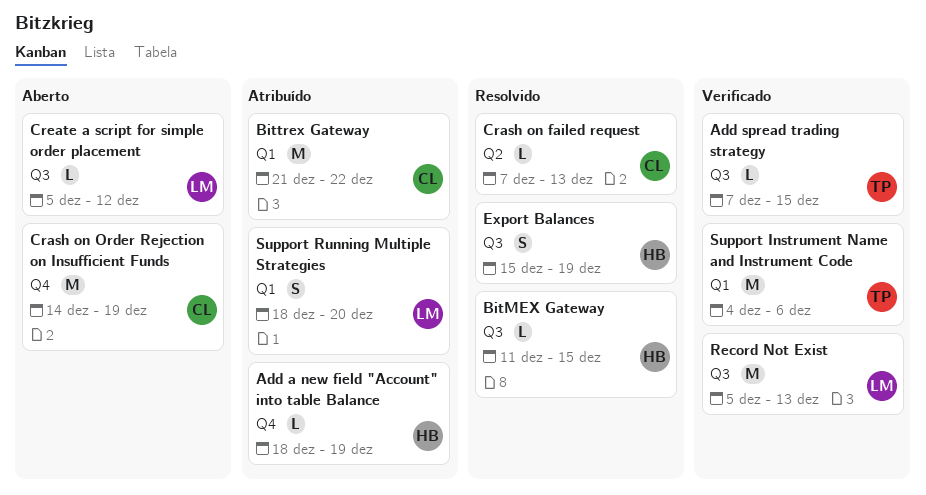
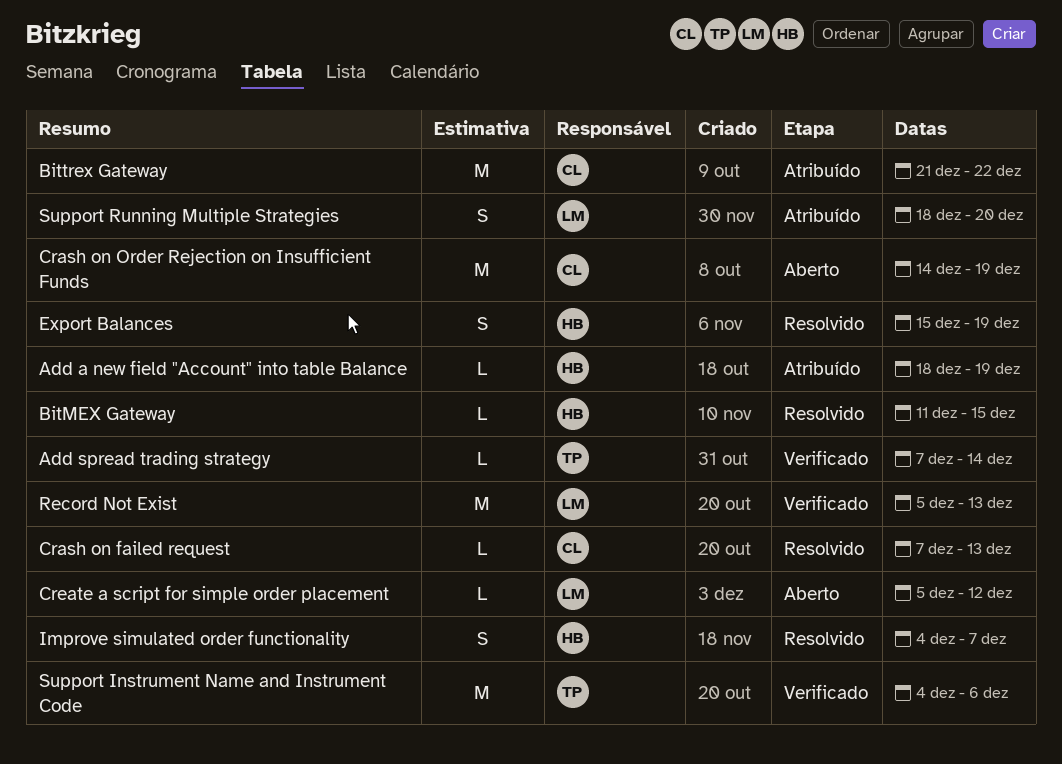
Add spread trading strategy, due: Dec 15 -> Dec 14
Improve simulated order functionality: none -> present

